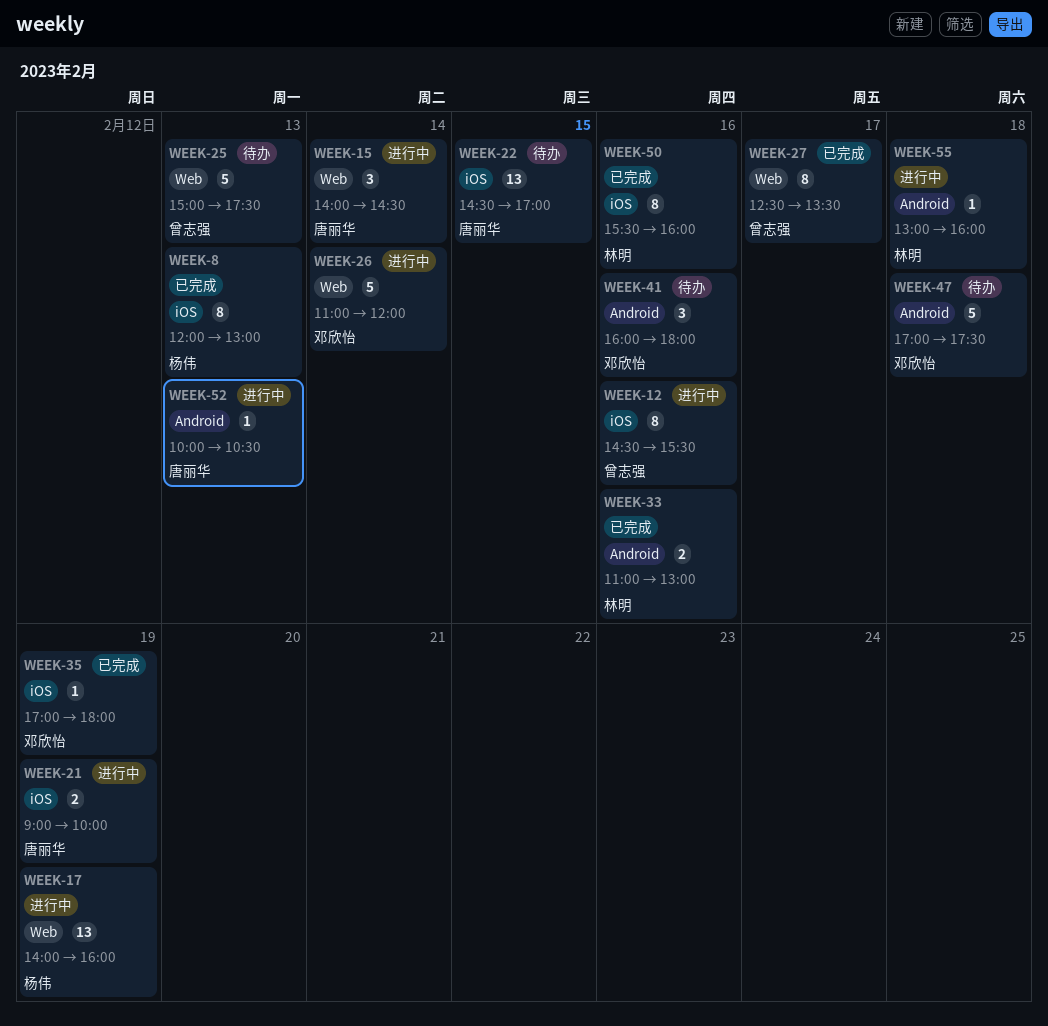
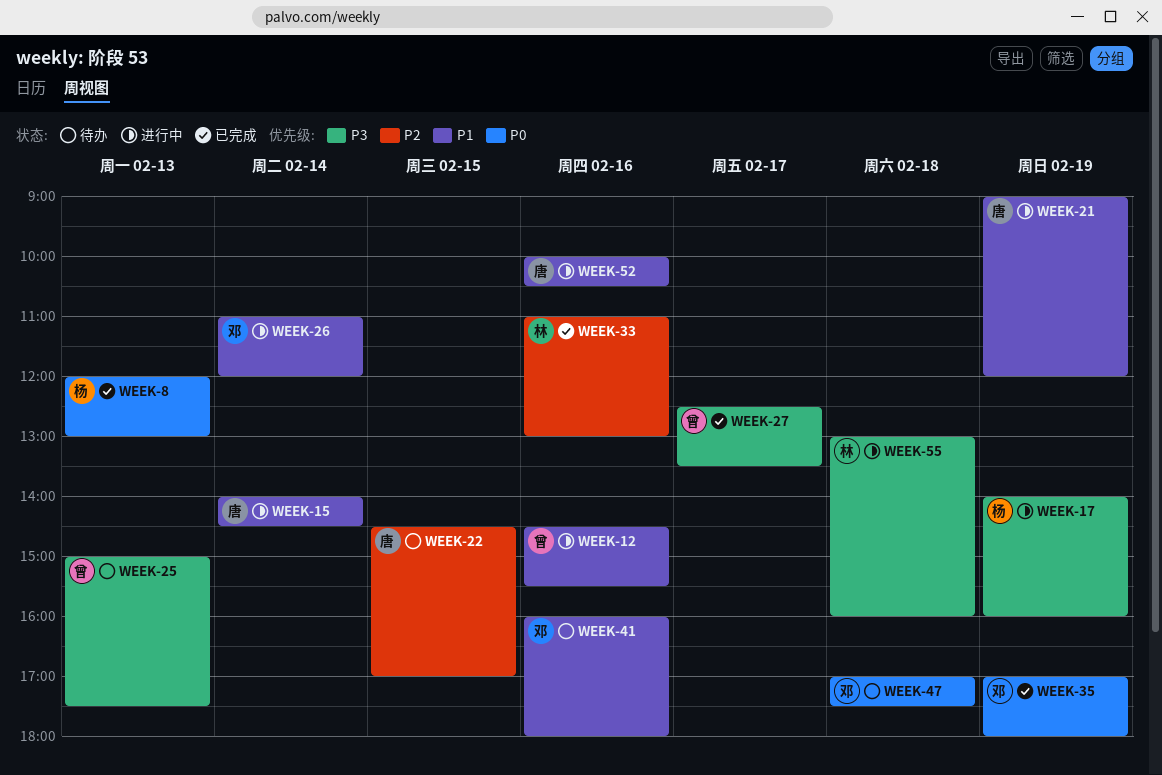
WEEK-21, ends: 10:00 -> 12:00
WEEK-50: present -> none
WEEK-52, day: Feb 13 -> Feb 16

